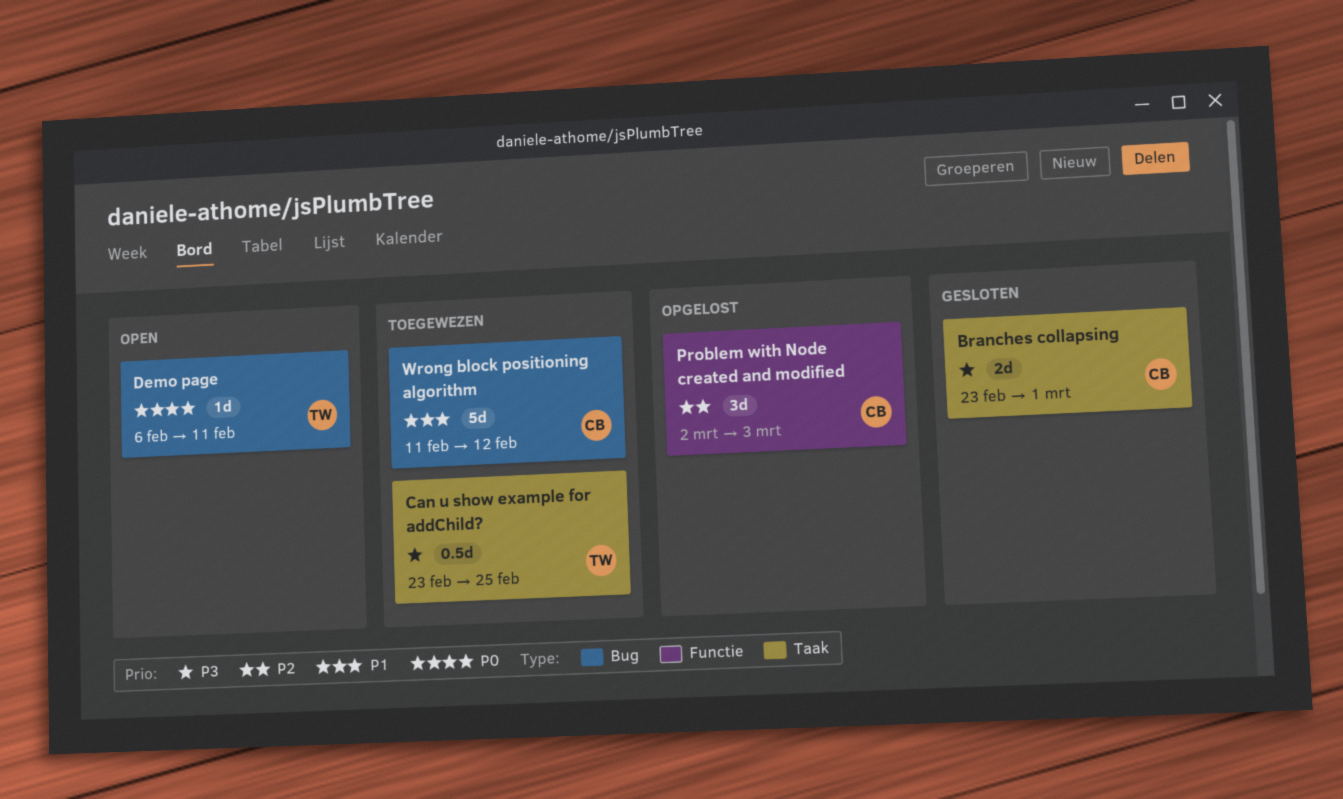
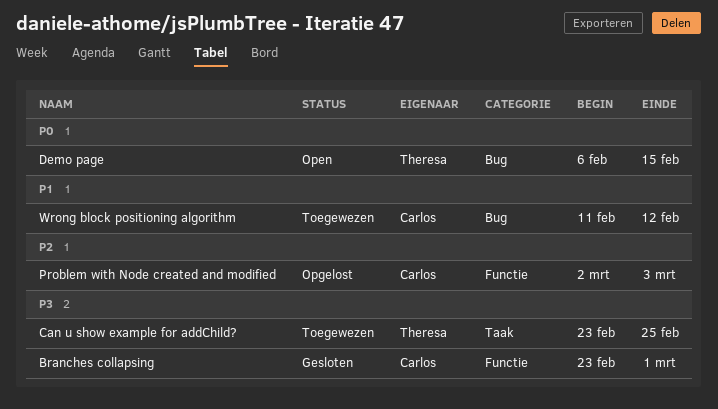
Branches collapsing, label: Taak -> Functie
Demo page, due: Feb 11 -> Feb 15

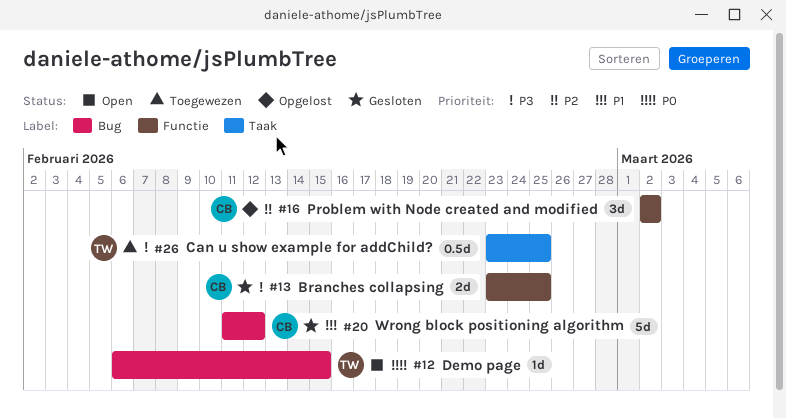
Branches collapsing, due: Mar 1 -> Feb 25
Problem with Node created and modified, due: Mar 3 -> Mar 2
Wrong block positioning algorithm, status: Toegewezen -> Gesloten

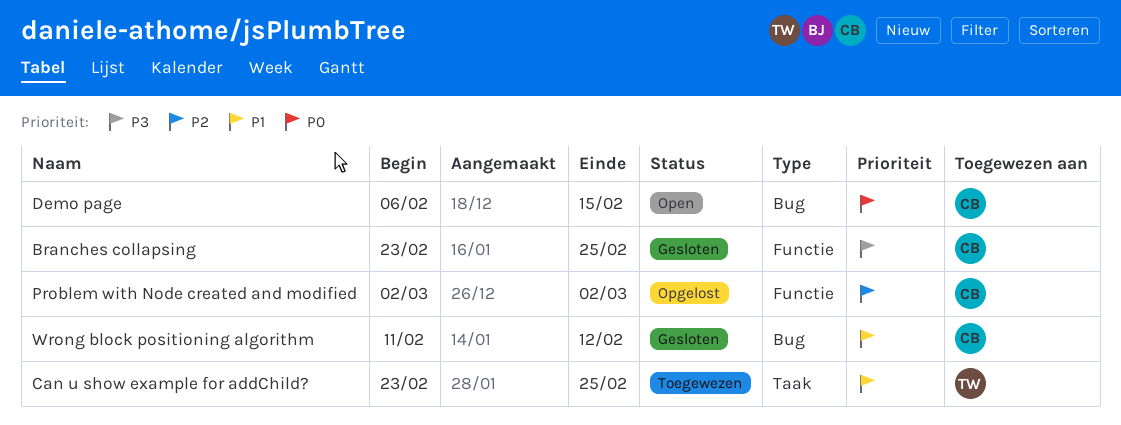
Can u show example for addChild?, priority: P3 -> P1
Demo page, owner: TW -> CB

